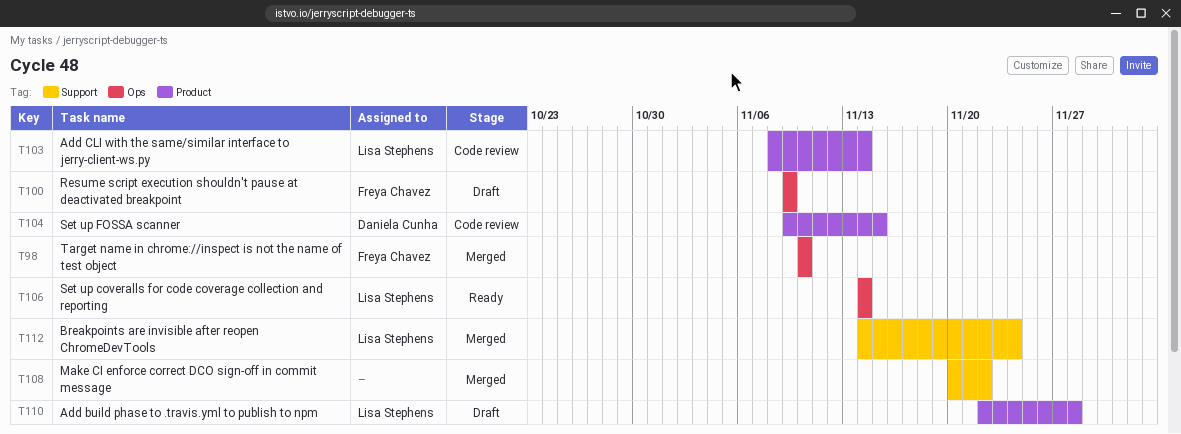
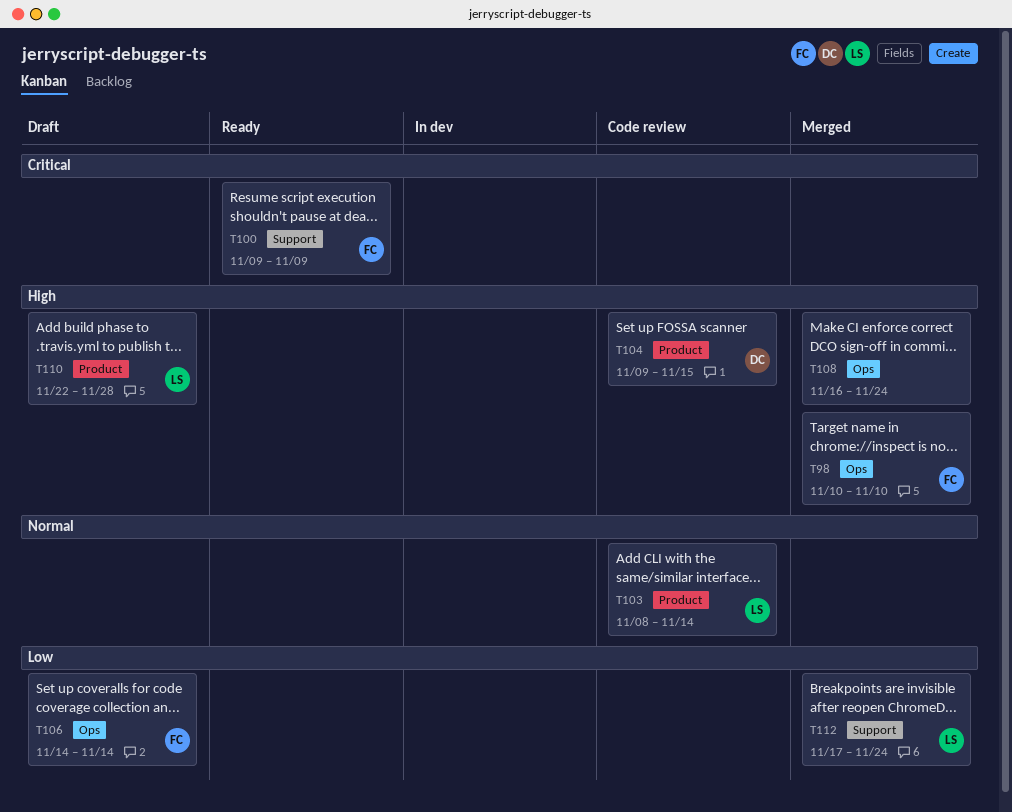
T100, status: Draft -> Ready
T100, label: Ops -> Support
T106, status: Ready -> Draft
T106, owner: Lisa Stephens -> Freya Chavez
T108, label: Support -> Ops
T108, start: Nov 20 -> Nov 16
T108, due: Nov 22 -> Nov 24
T112, start: Nov 14 -> Nov 17

